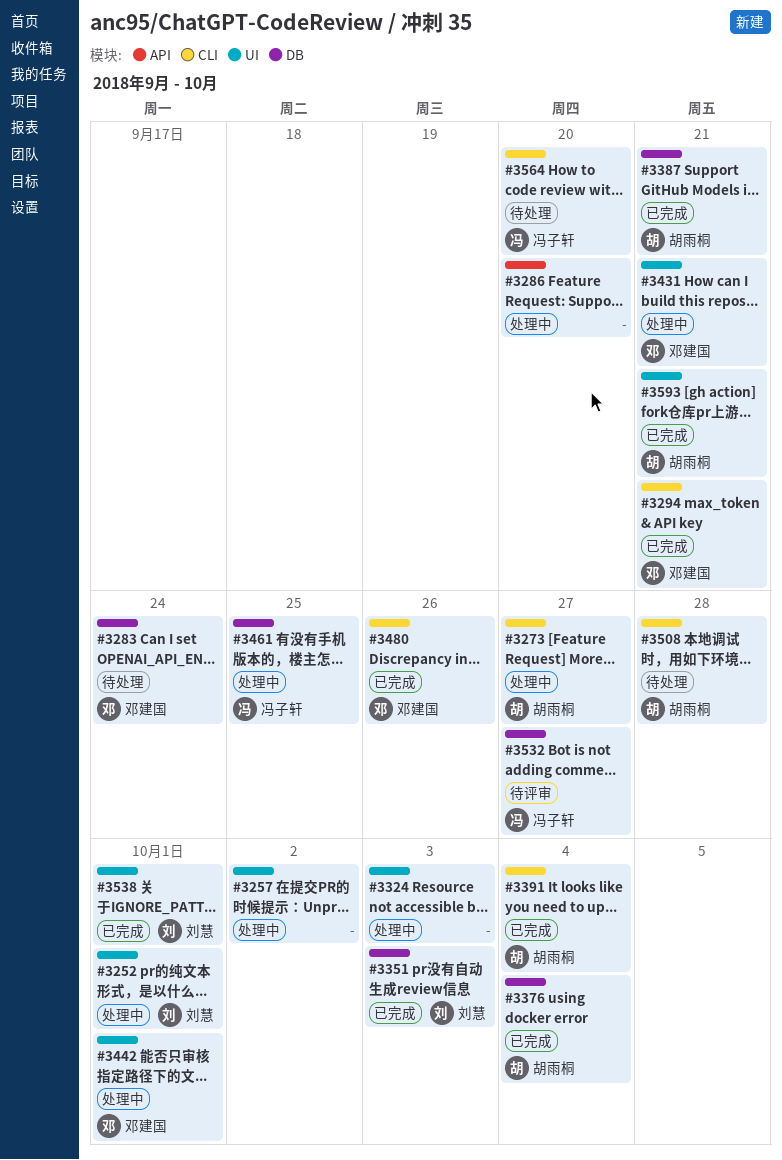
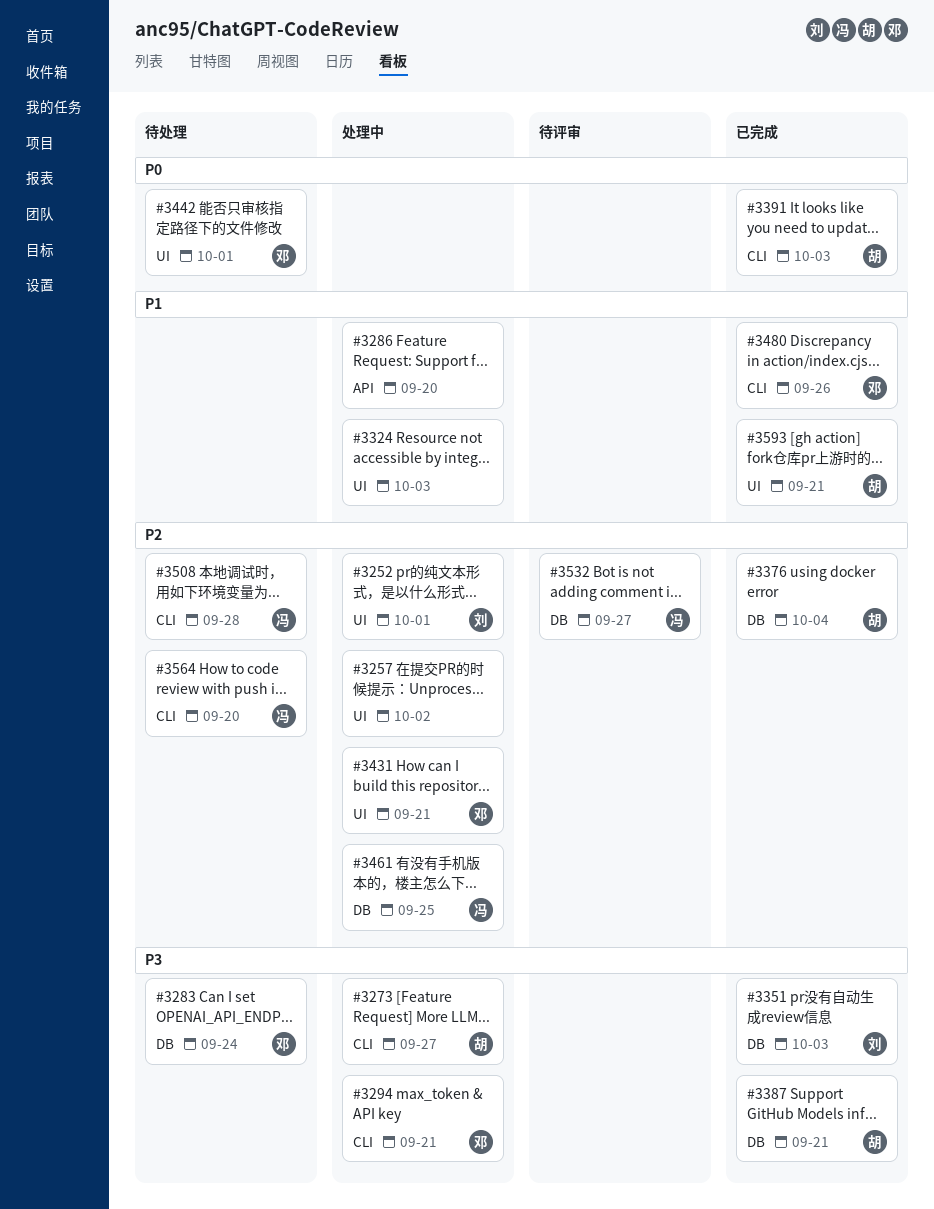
#3294, status: 已完成 -> 处理中
#3391, due: Oct 4 -> Oct 3
#3442, status: 处理中 -> 待处理
#3508, owner: 胡雨桐 -> 冯子轩
#3538: present -> none

